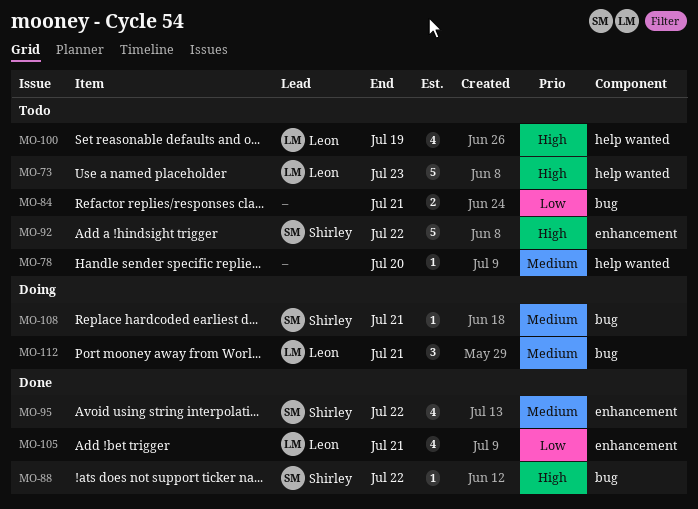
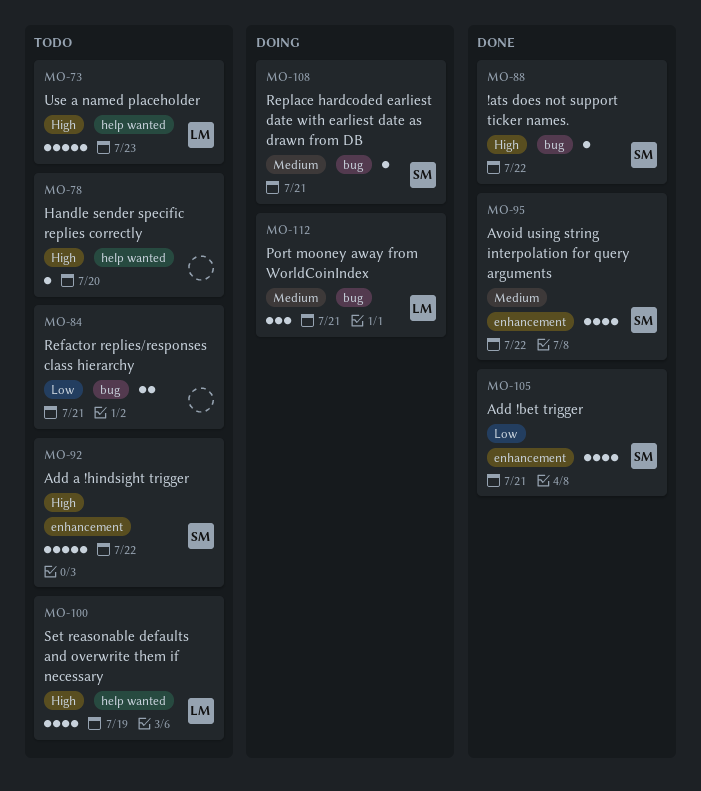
MO-78, priority: Medium -> High
MO-105, owner: Leon -> Shirley

